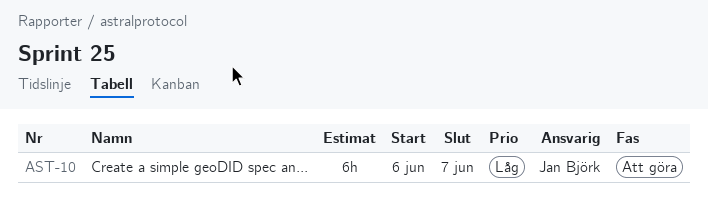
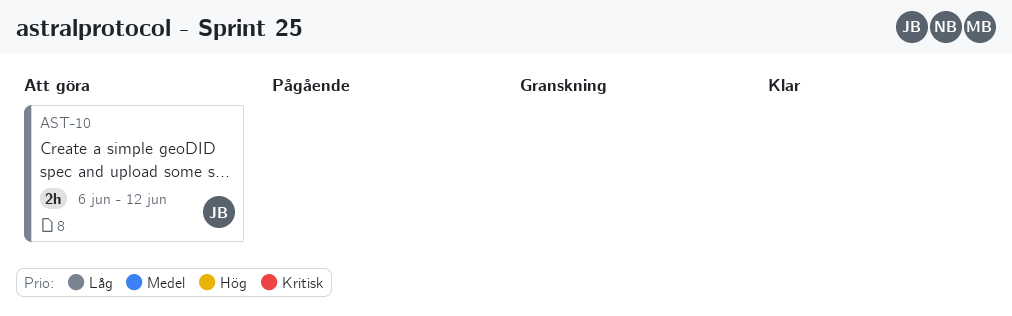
AST-10, estimate: 6h -> 2h
AST-10, due: Jun 7 -> Jun 12

